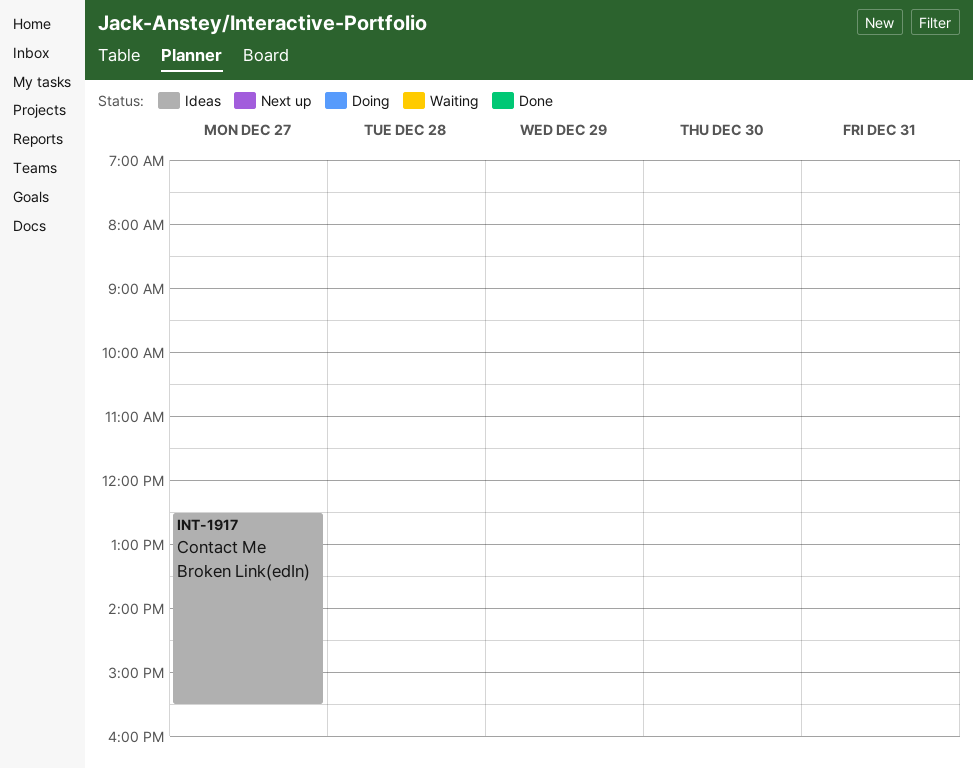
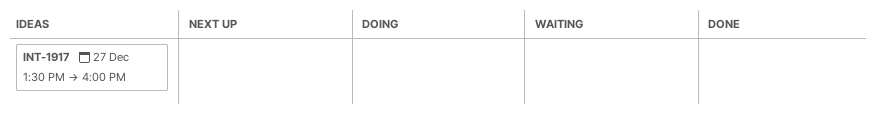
INT-1917, begins: 12:30 -> 13:30
INT-1917, ends: 15:30 -> 16:00

